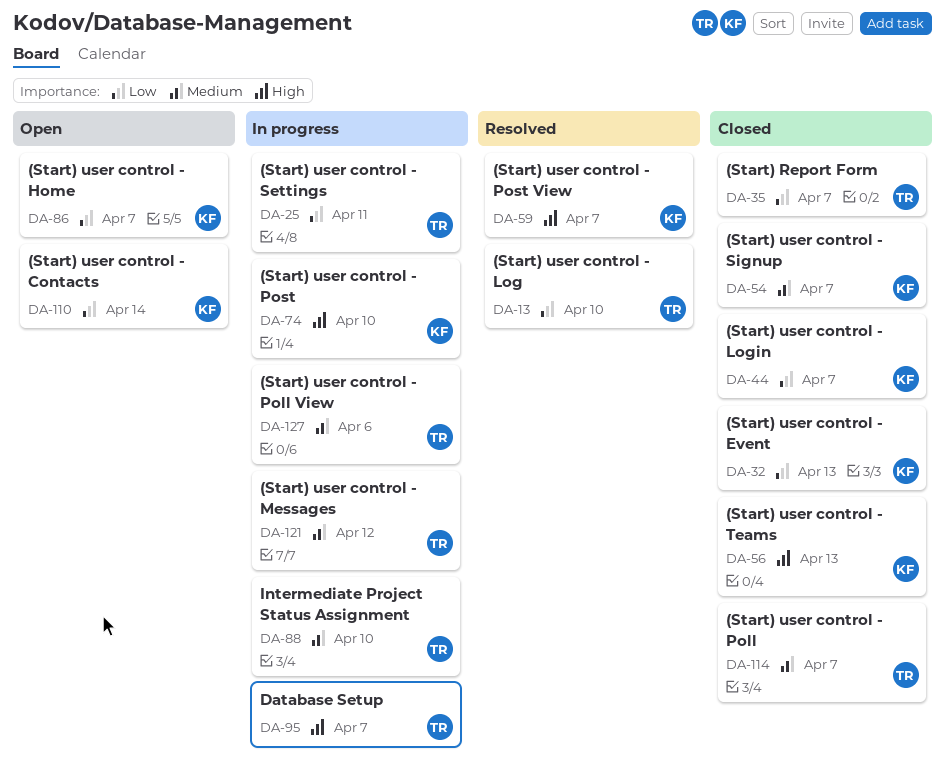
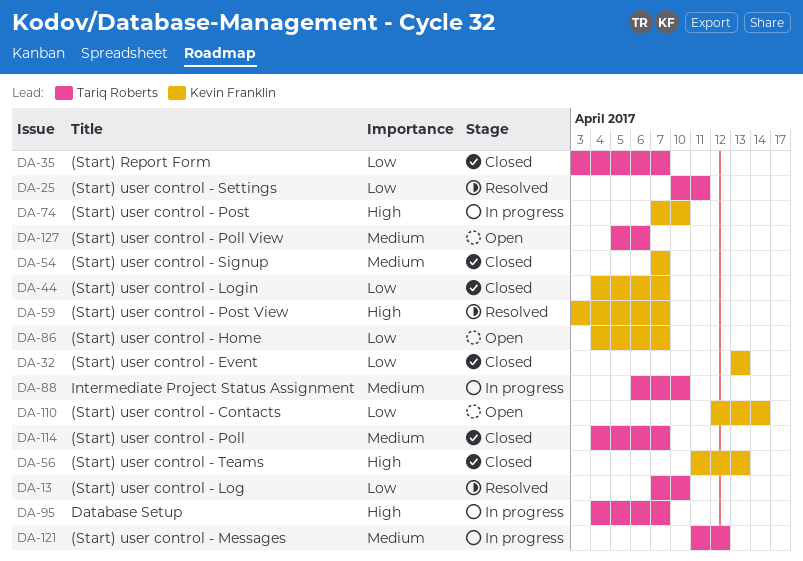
DA-25, status: In progress -> Resolved
DA-127, status: In progress -> Open

